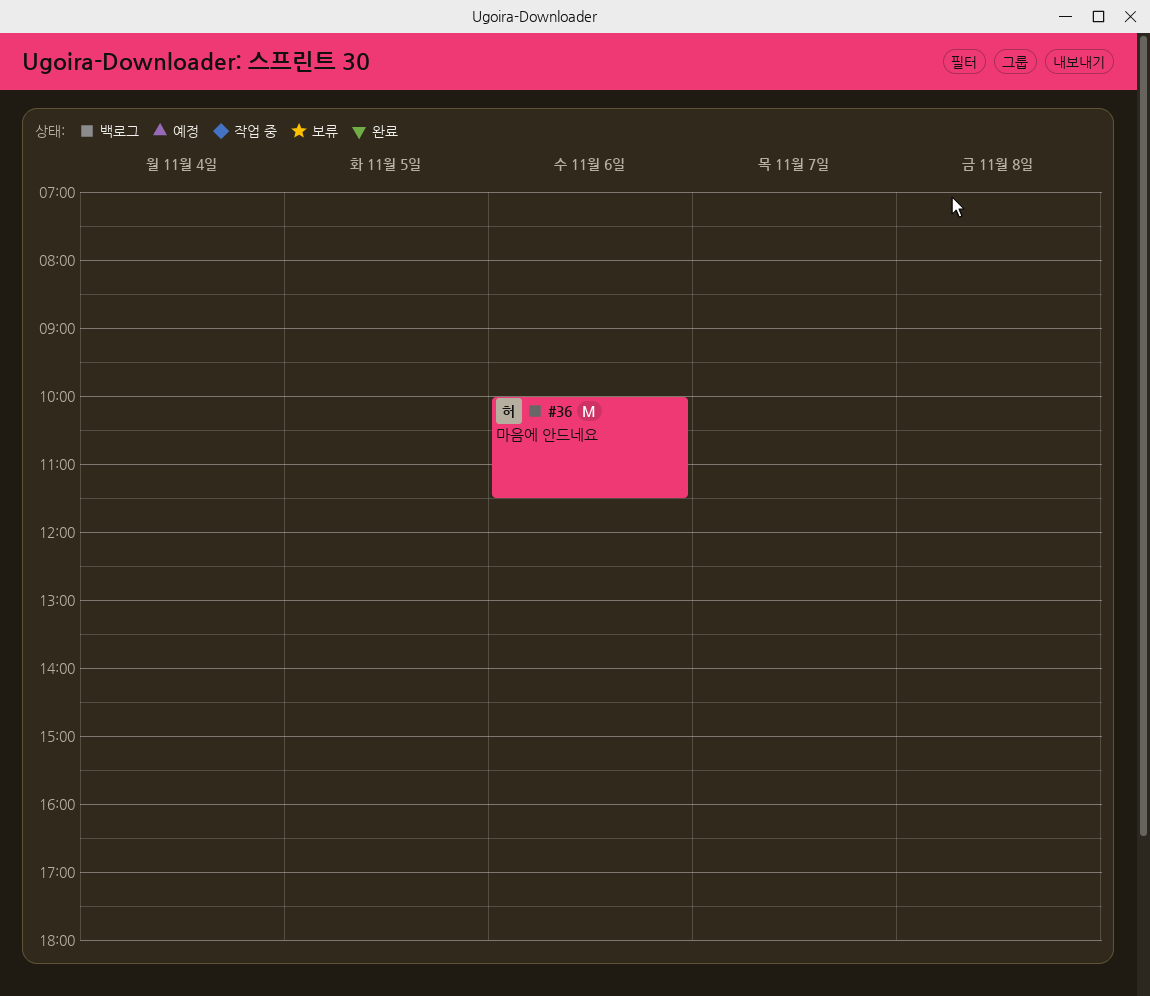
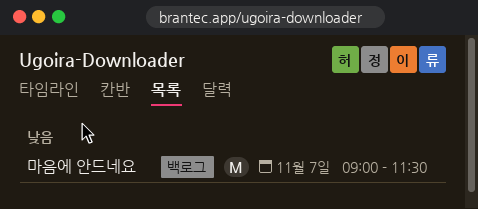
마음에 안드네요, day: Nov 6 -> Nov 7
마음에 안드네요, begins: 10:00 -> 09:00

